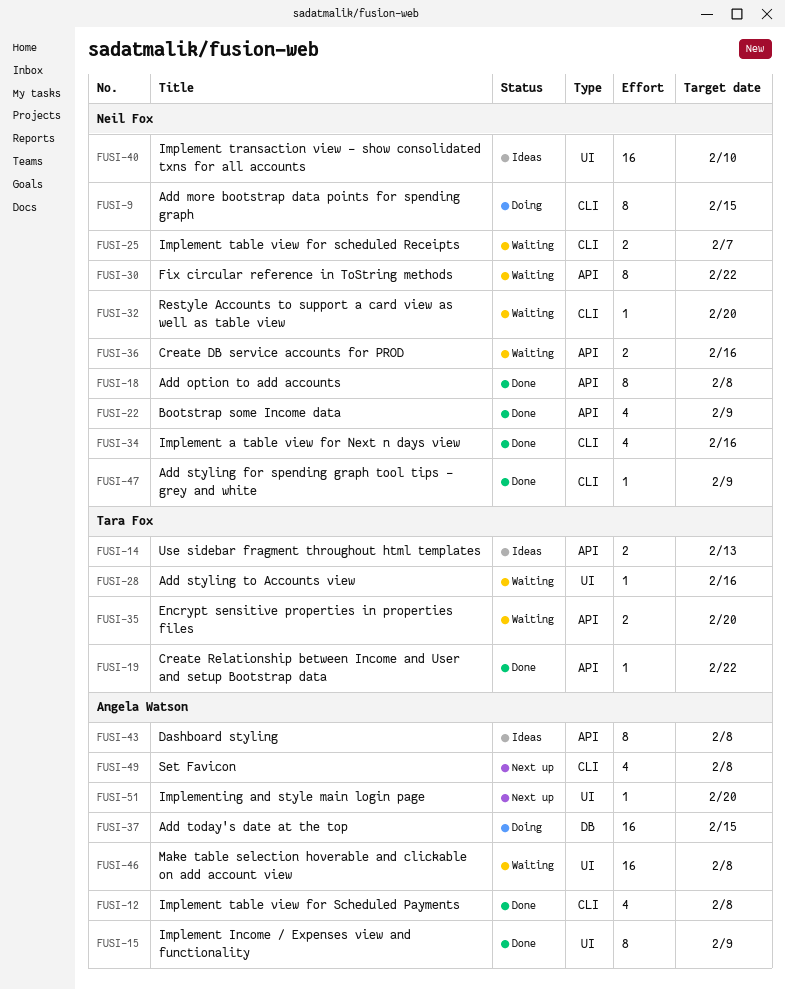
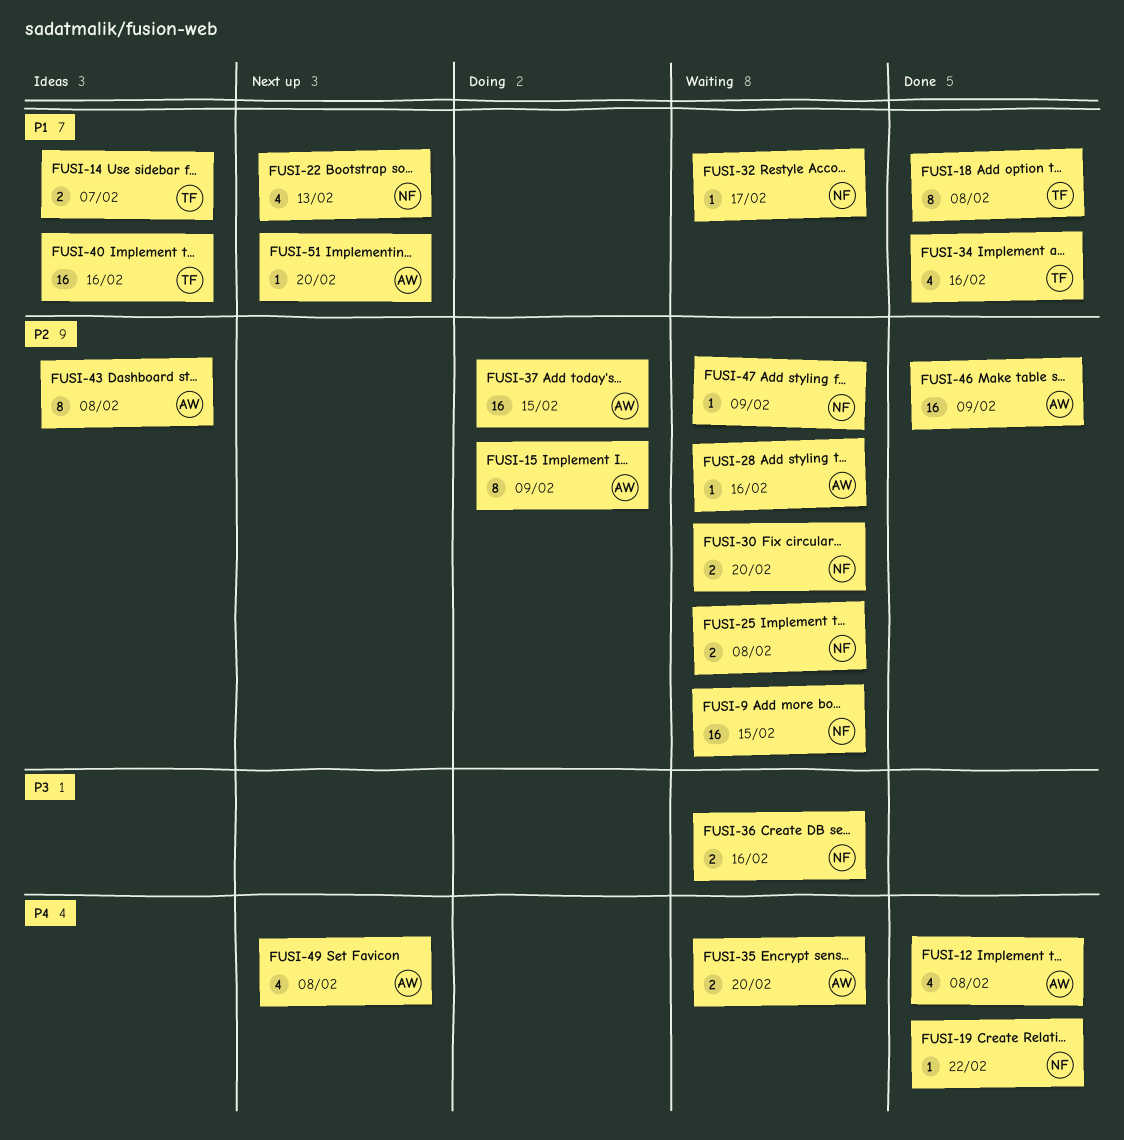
FUSI-9, status: Doing -> Waiting
FUSI-9, estimate: 8 -> 16
FUSI-14, due: Feb 13 -> Feb 7
FUSI-15, status: Done -> Doing
FUSI-18, owner: Neil Fox -> Tara Fox
FUSI-19, owner: Tara Fox -> Neil Fox
FUSI-22, status: Done -> Next up
FUSI-22, due: Feb 9 -> Feb 13
FUSI-25, due: Feb 7 -> Feb 8
FUSI-28, owner: Tara Fox -> Angela Watson
FUSI-30, estimate: 8 -> 2
FUSI-30, due: Feb 22 -> Feb 20
FUSI-32, due: Feb 20 -> Feb 17
FUSI-34, owner: Neil Fox -> Tara Fox
FUSI-35, owner: Tara Fox -> Angela Watson
FUSI-40, owner: Neil Fox -> Tara Fox
FUSI-40, due: Feb 10 -> Feb 16
FUSI-46, status: Waiting -> Done
FUSI-46, due: Feb 8 -> Feb 9
FUSI-47, status: Done -> Waiting

